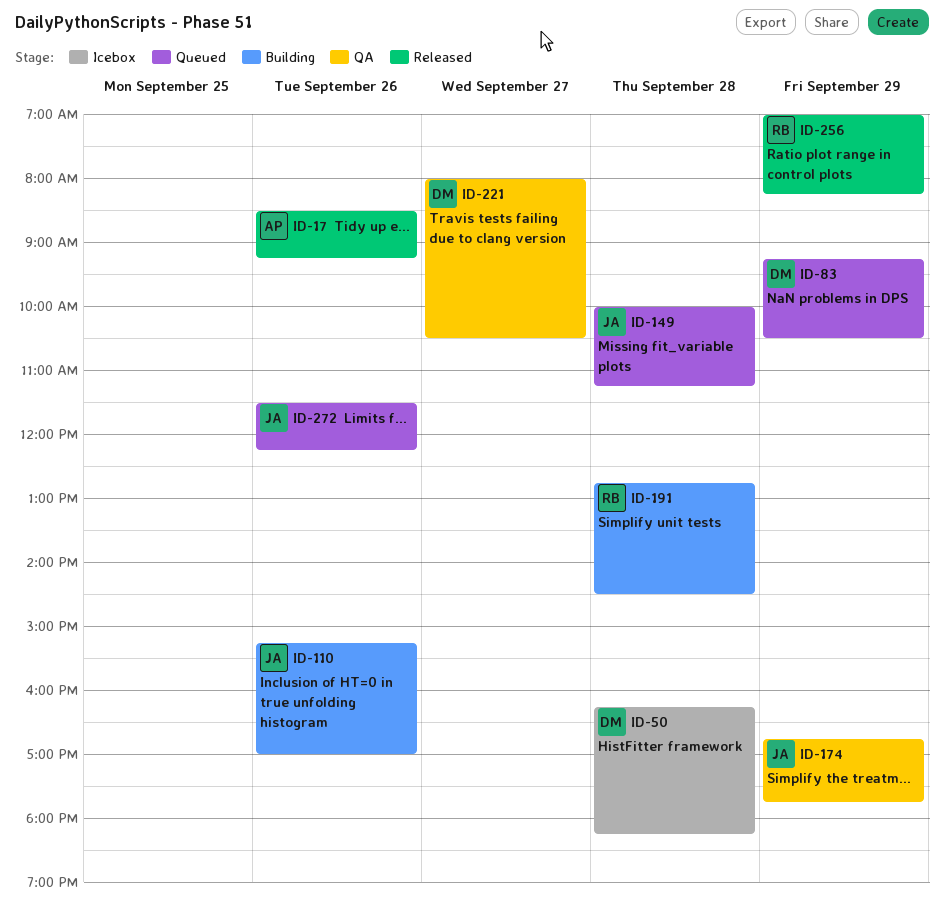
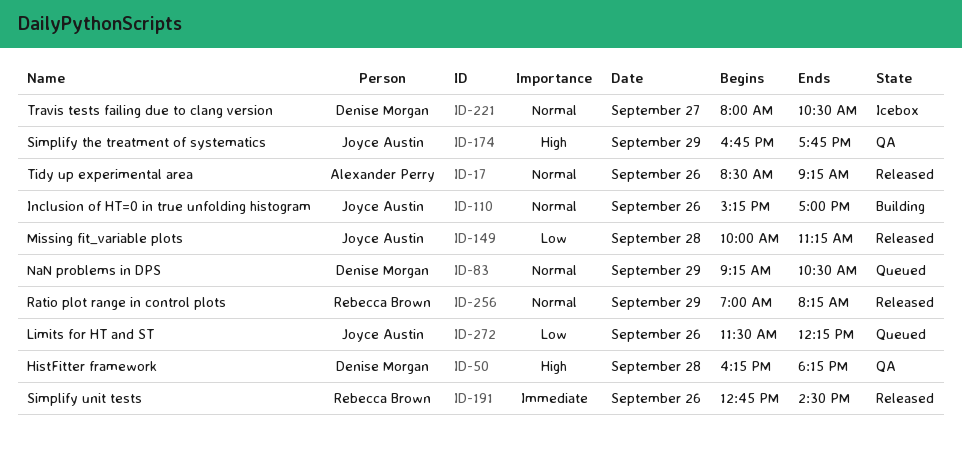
ID-50, status: Icebox -> QA
ID-149, status: Queued -> Released
ID-191, status: Building -> Released
ID-191, day: Sep 28 -> Sep 26
ID-221, status: QA -> Icebox

